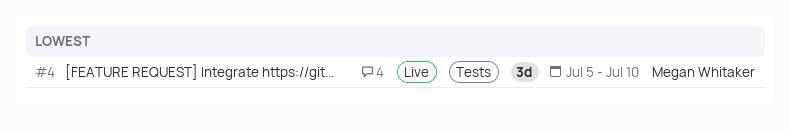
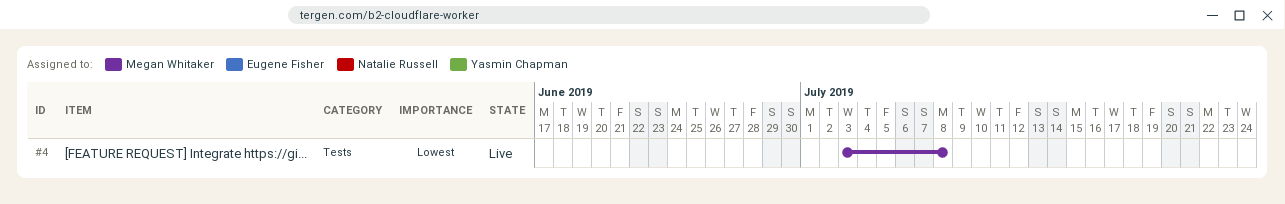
#4, start: Jul 5 -> Jul 3
#4, due: Jul 10 -> Jul 8

